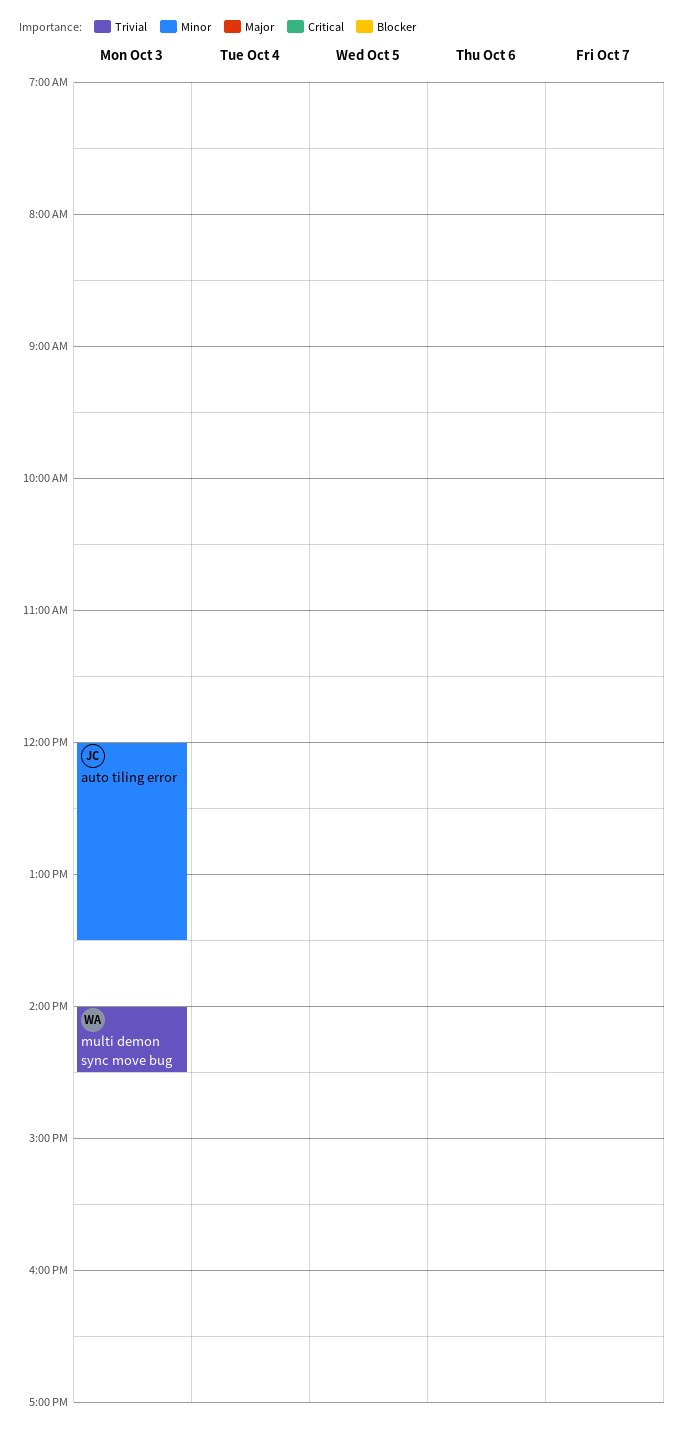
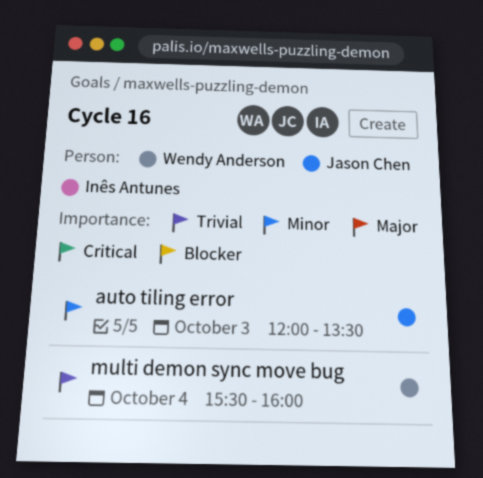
multi demon sync move bug, day: Oct 3 -> Oct 4
multi demon sync move bug, begins: 14:00 -> 15:30
multi demon sync move bug, ends: 14:30 -> 16:00

